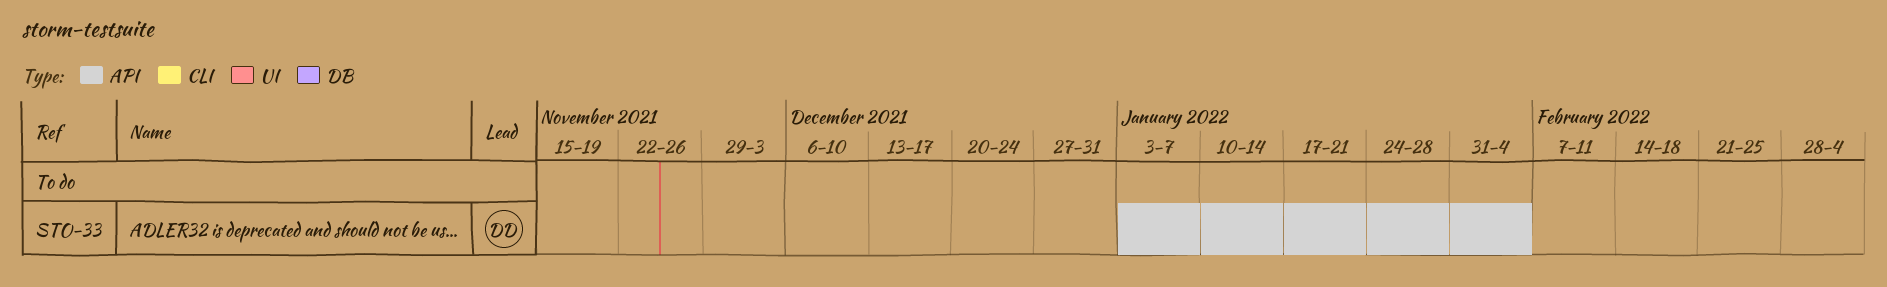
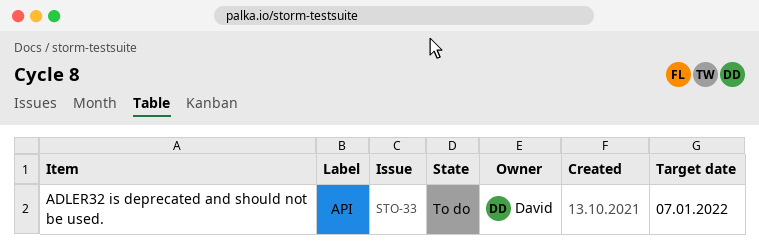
STO-33, due: Feb 4 -> Jan 7

